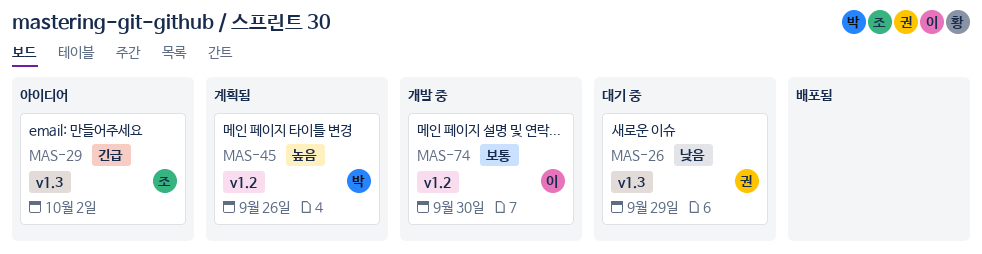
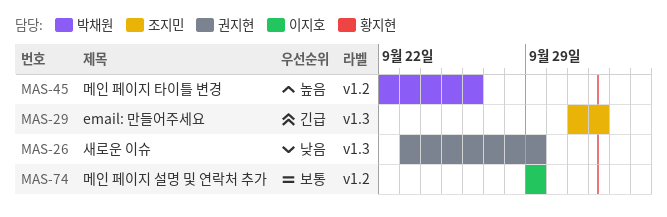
MAS-74, due: Sep 30 -> Sep 29

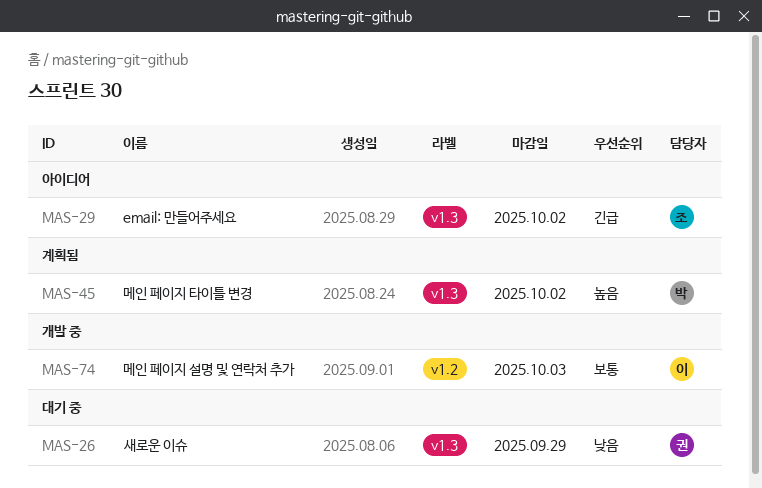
MAS-45, label: v1.2 -> v1.3
MAS-45, due: Sep 26 -> Oct 2
MAS-74, due: Sep 29 -> Oct 3

